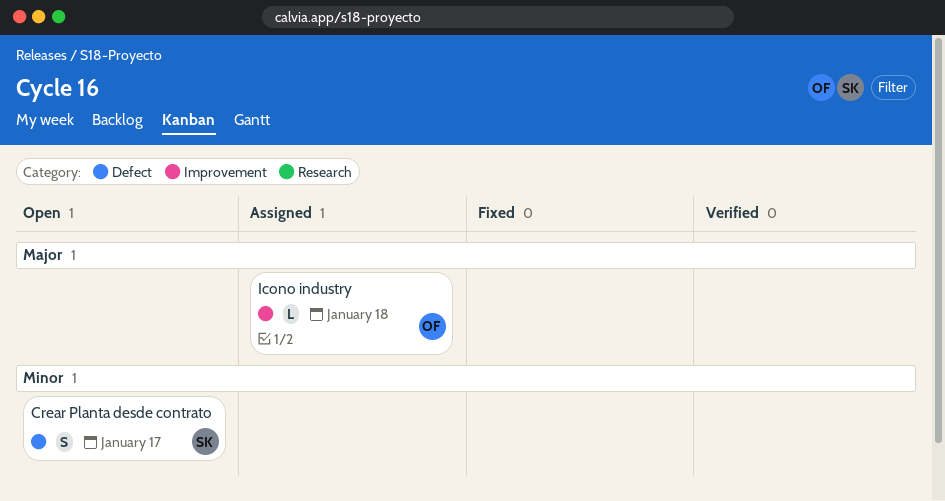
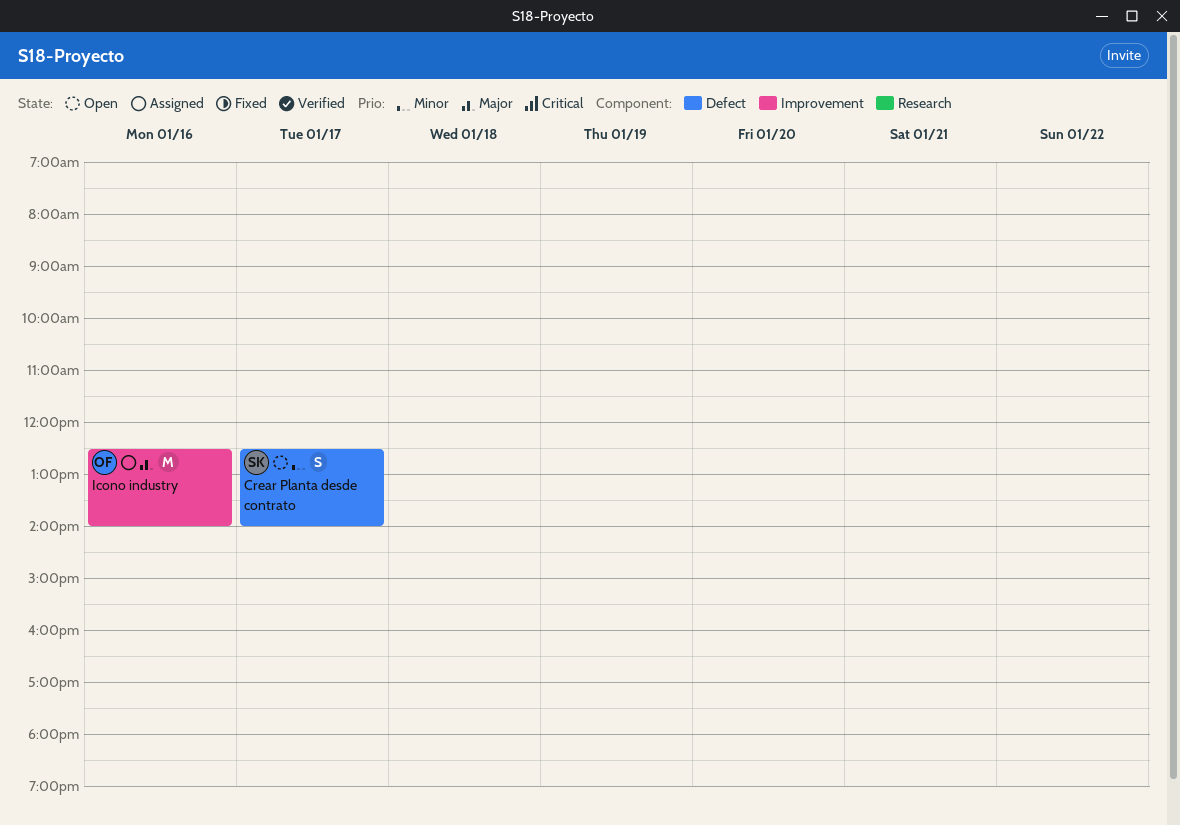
Icono industry, estimate: L -> M
Icono industry, day: Jan 18 -> Jan 16

